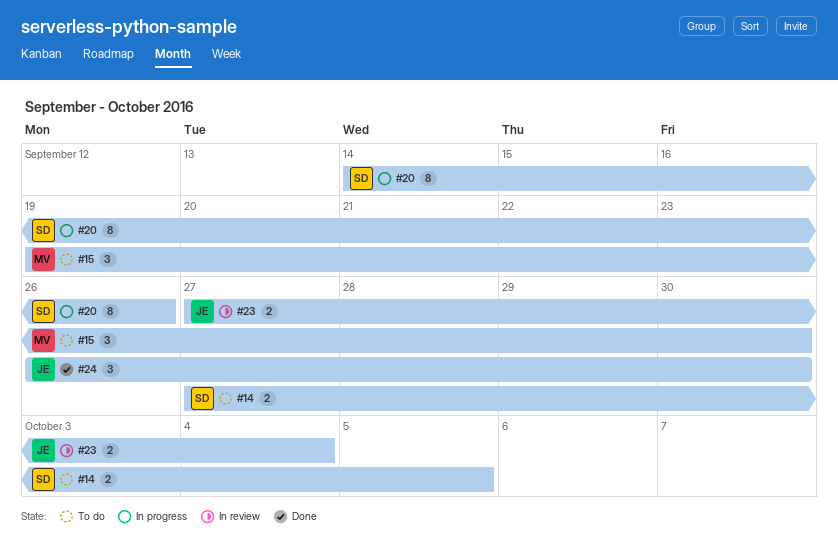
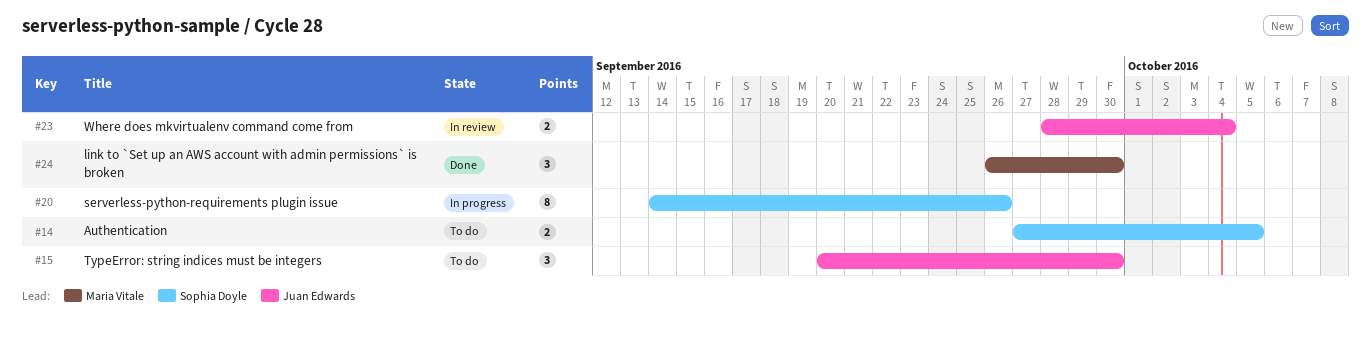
#15, owner: Maria Vitale -> Juan Edwards
#15, start: Sep 19 -> Sep 20
#23, start: Sep 27 -> Sep 28
#24, owner: Juan Edwards -> Maria Vitale

